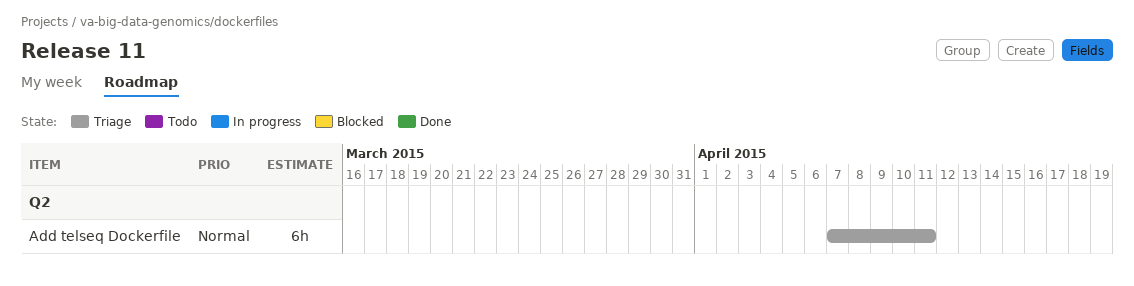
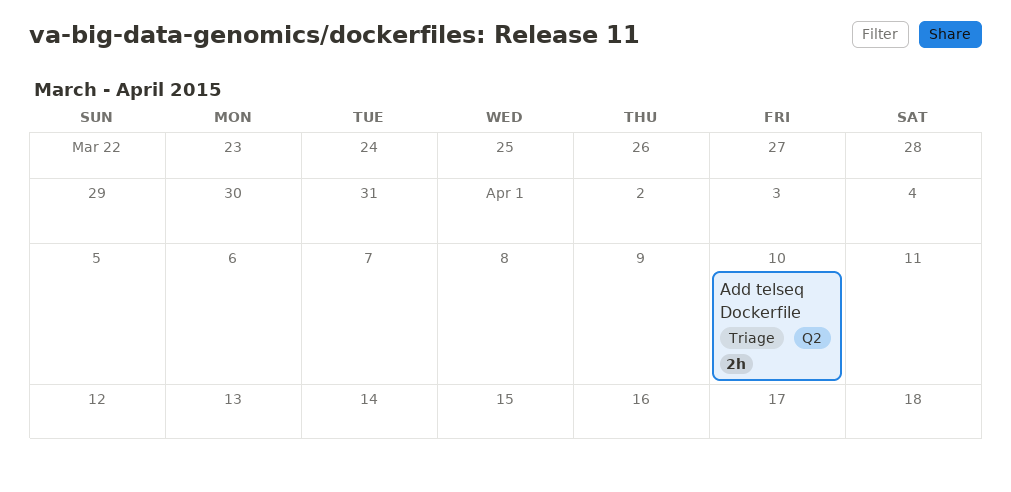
Add telseq Dockerfile, estimate: 6h -> 2h
Add telseq Dockerfile, due: Apr 11 -> Apr 10

